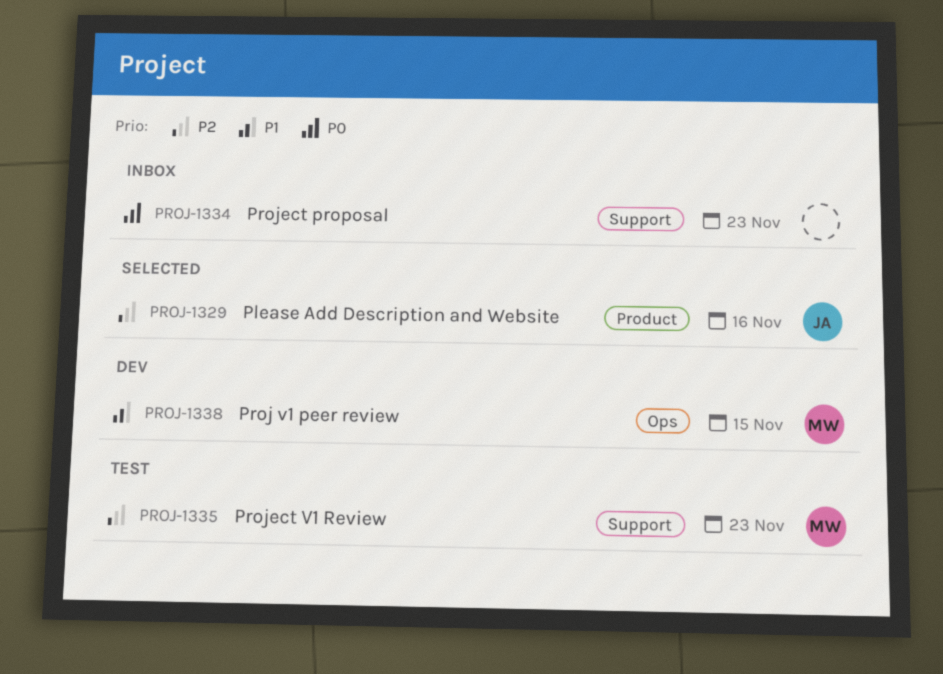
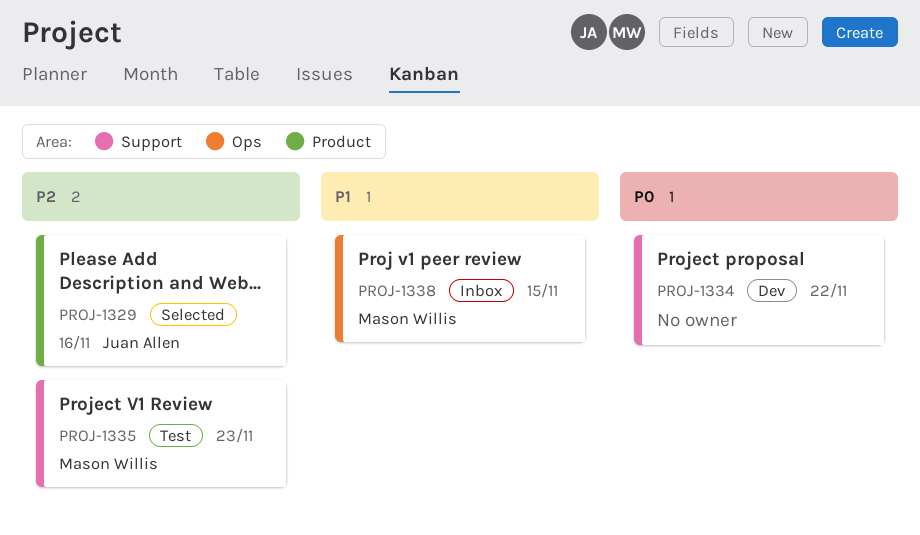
PROJ-1334, status: Inbox -> Dev
PROJ-1334, due: Nov 23 -> Nov 22
PROJ-1338, status: Dev -> Inbox

